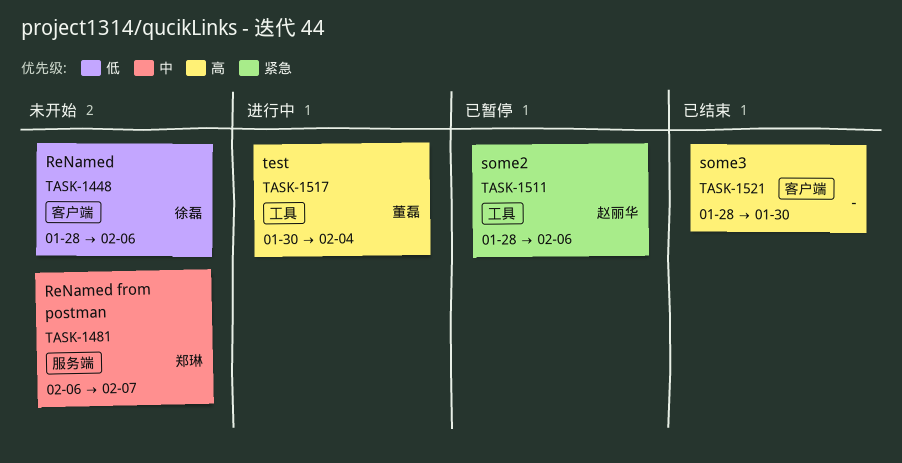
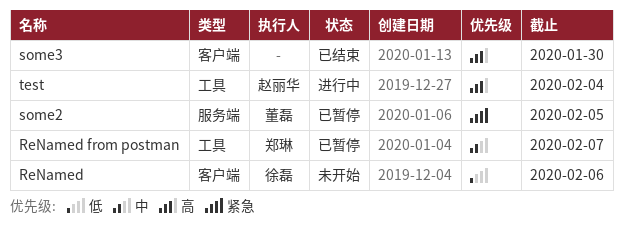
ReNamed from postman, status: 未开始 -> 已暂停
ReNamed from postman, label: 服务端 -> 工具
some2, owner: 赵丽华 -> 董磊
some2, label: 工具 -> 服务端
some2, due: Feb 6 -> Feb 5
test, owner: 董磊 -> 赵丽华

